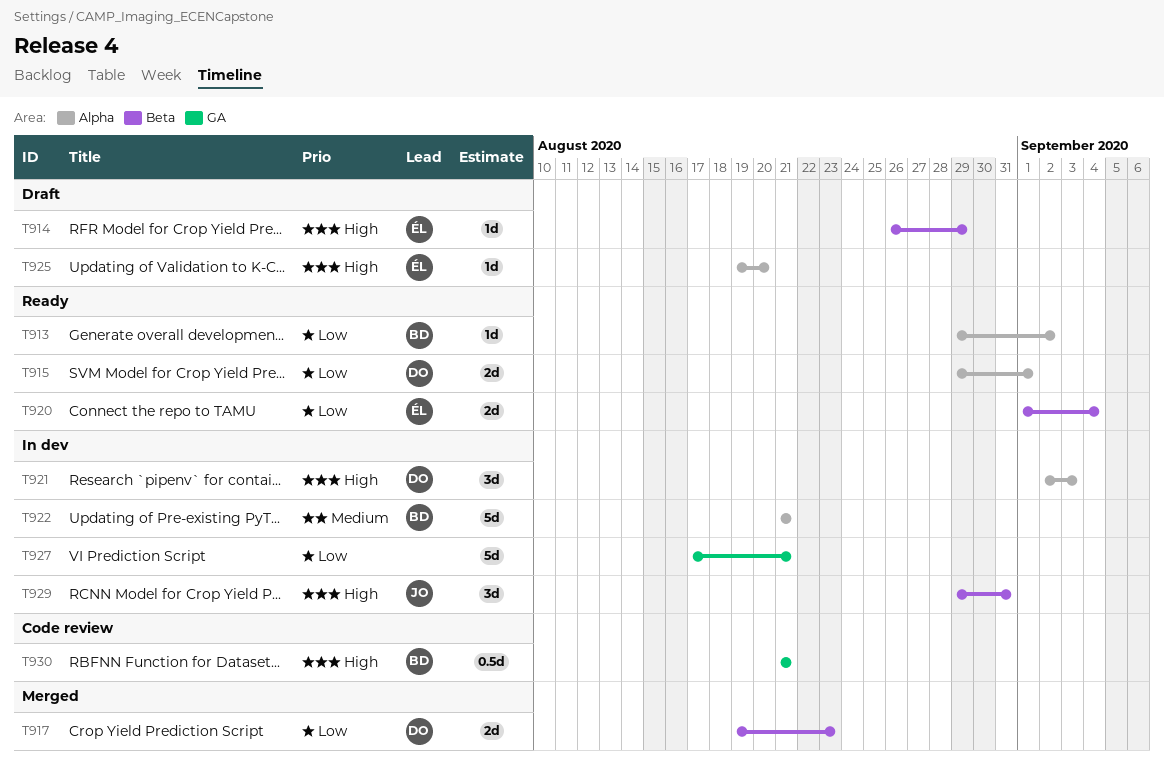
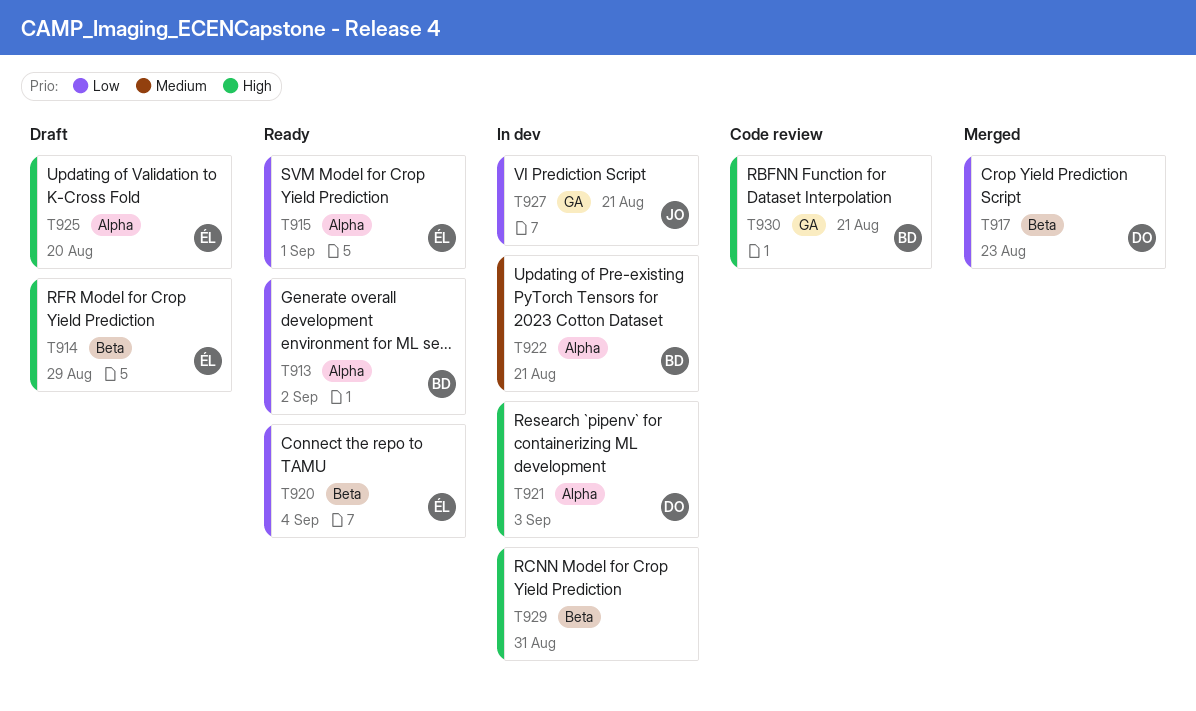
T915, owner: DO -> ÉL
T927, owner: none -> JO
T929, owner: JO -> none

